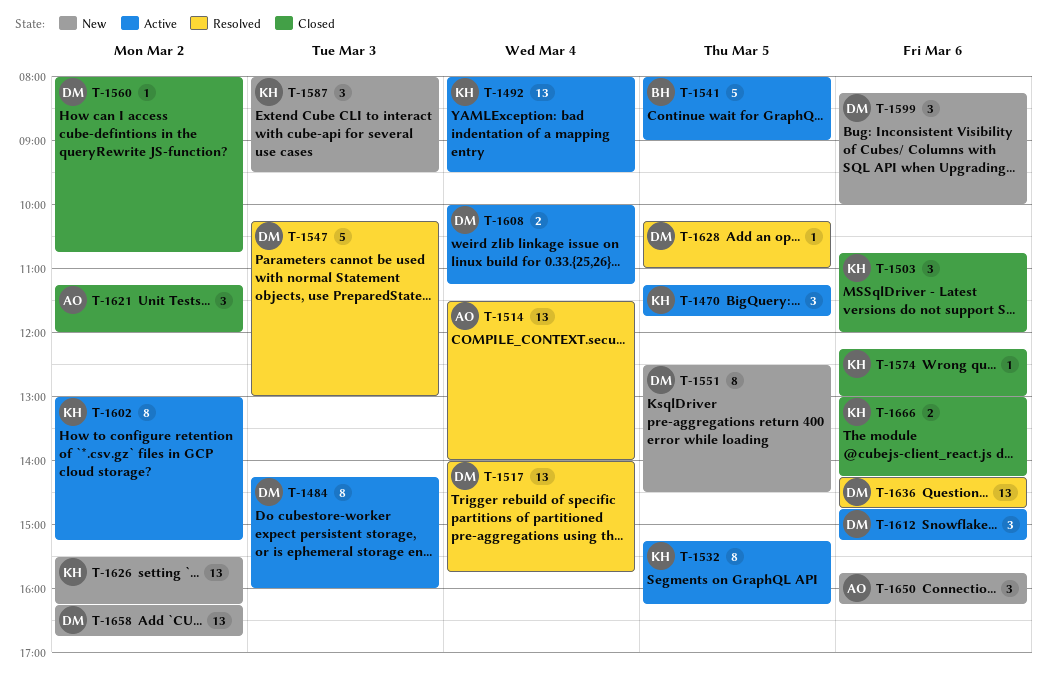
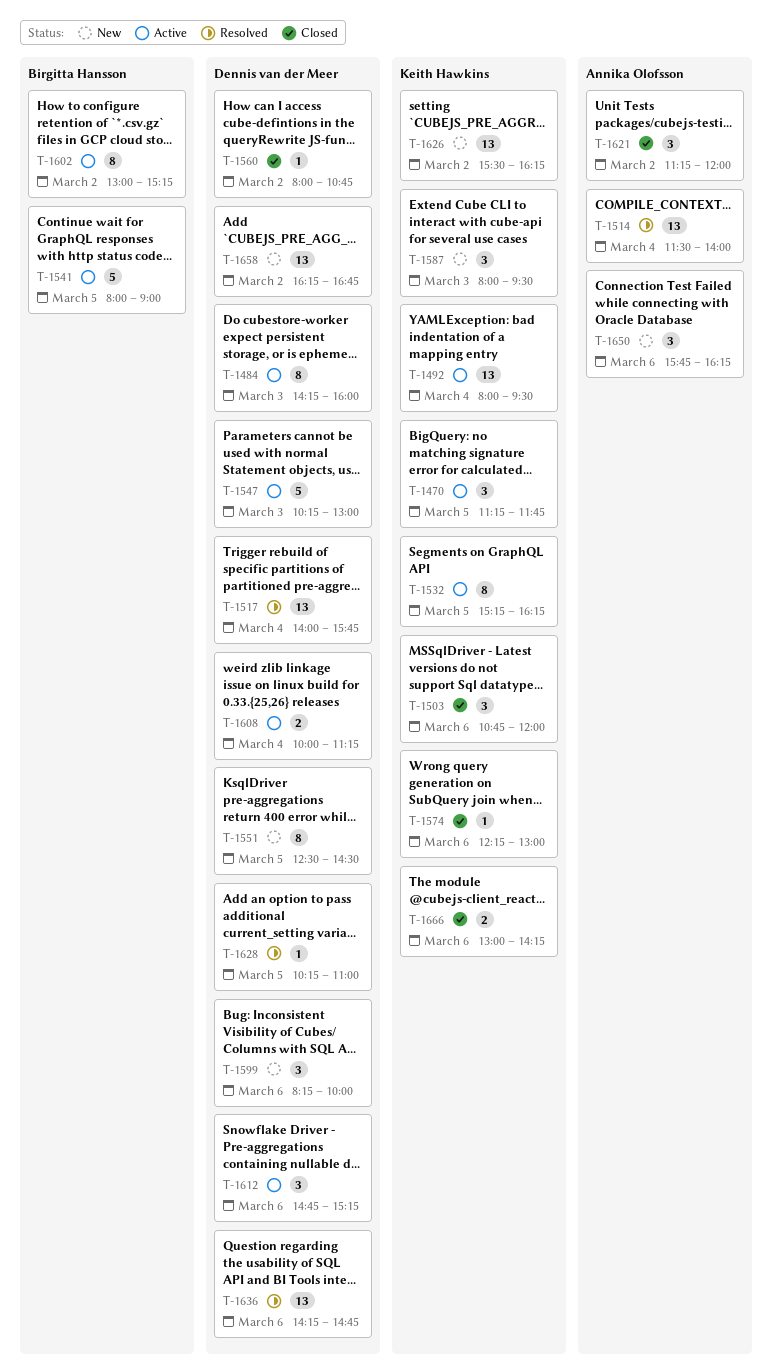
T-1547, status: Resolved -> Active
T-1602, owner: Keith Hawkins -> Birgitta Hansson

